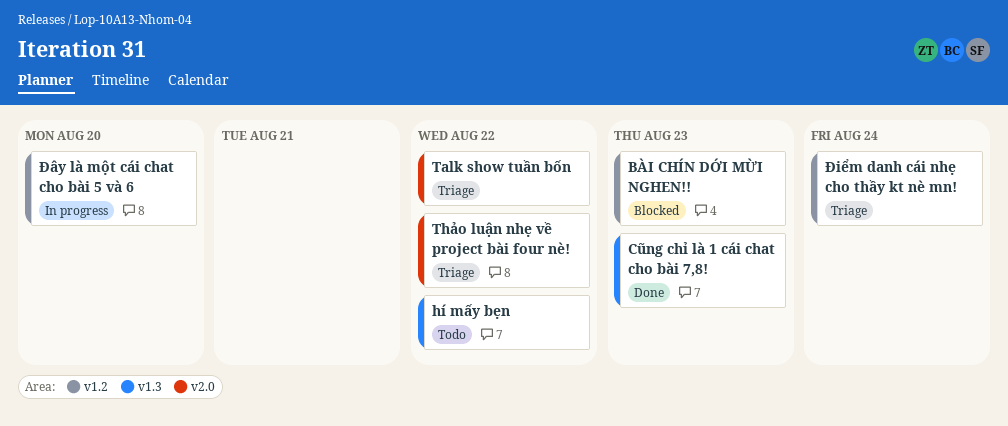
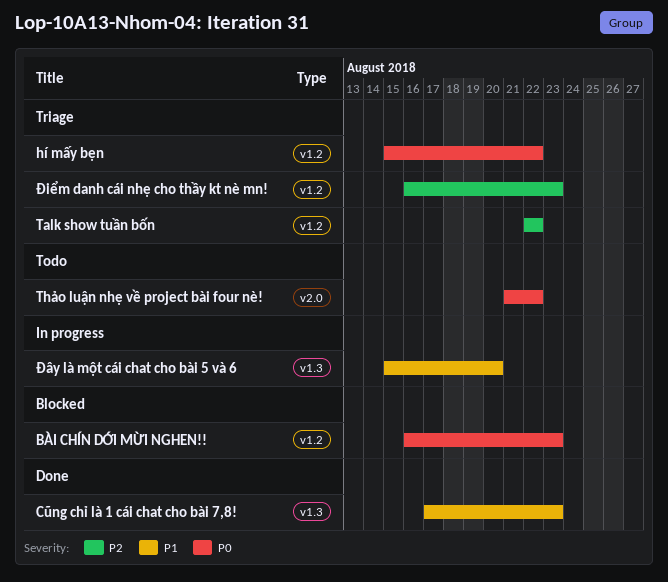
hí mấy bẹn, status: Todo -> Triage
hí mấy bẹn, label: v1.3 -> v1.2
Talk show tuần bốn, label: v2.0 -> v1.2
Thảo luận nhẹ về project bài four nè!, status: Triage -> Todo
Điểm danh cái nhẹ cho thầy kt nè mn!, due: Aug 24 -> Aug 23
Đây là một cái chat cho bài 5 và 6, label: v1.2 -> v1.3

